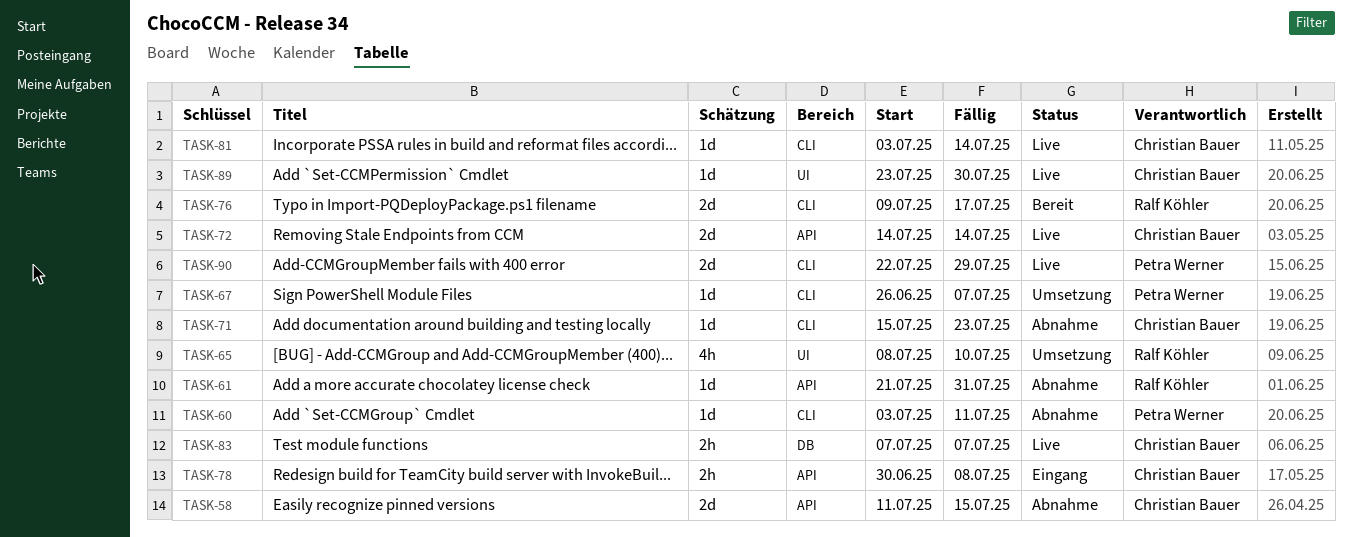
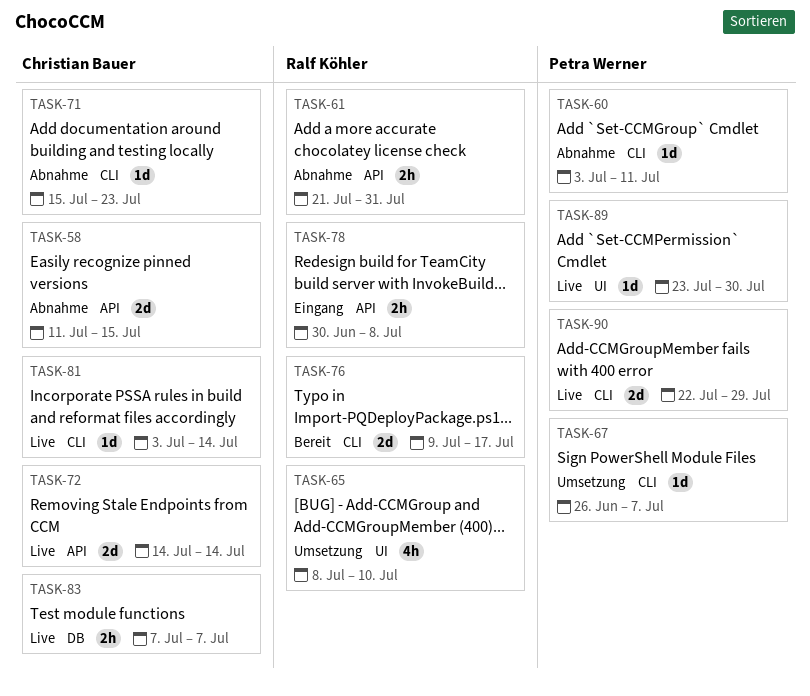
TASK-61, estimate: 1d -> 2h
TASK-78, owner: Christian Bauer -> Ralf Köhler
TASK-89, owner: Christian Bauer -> Petra Werner

